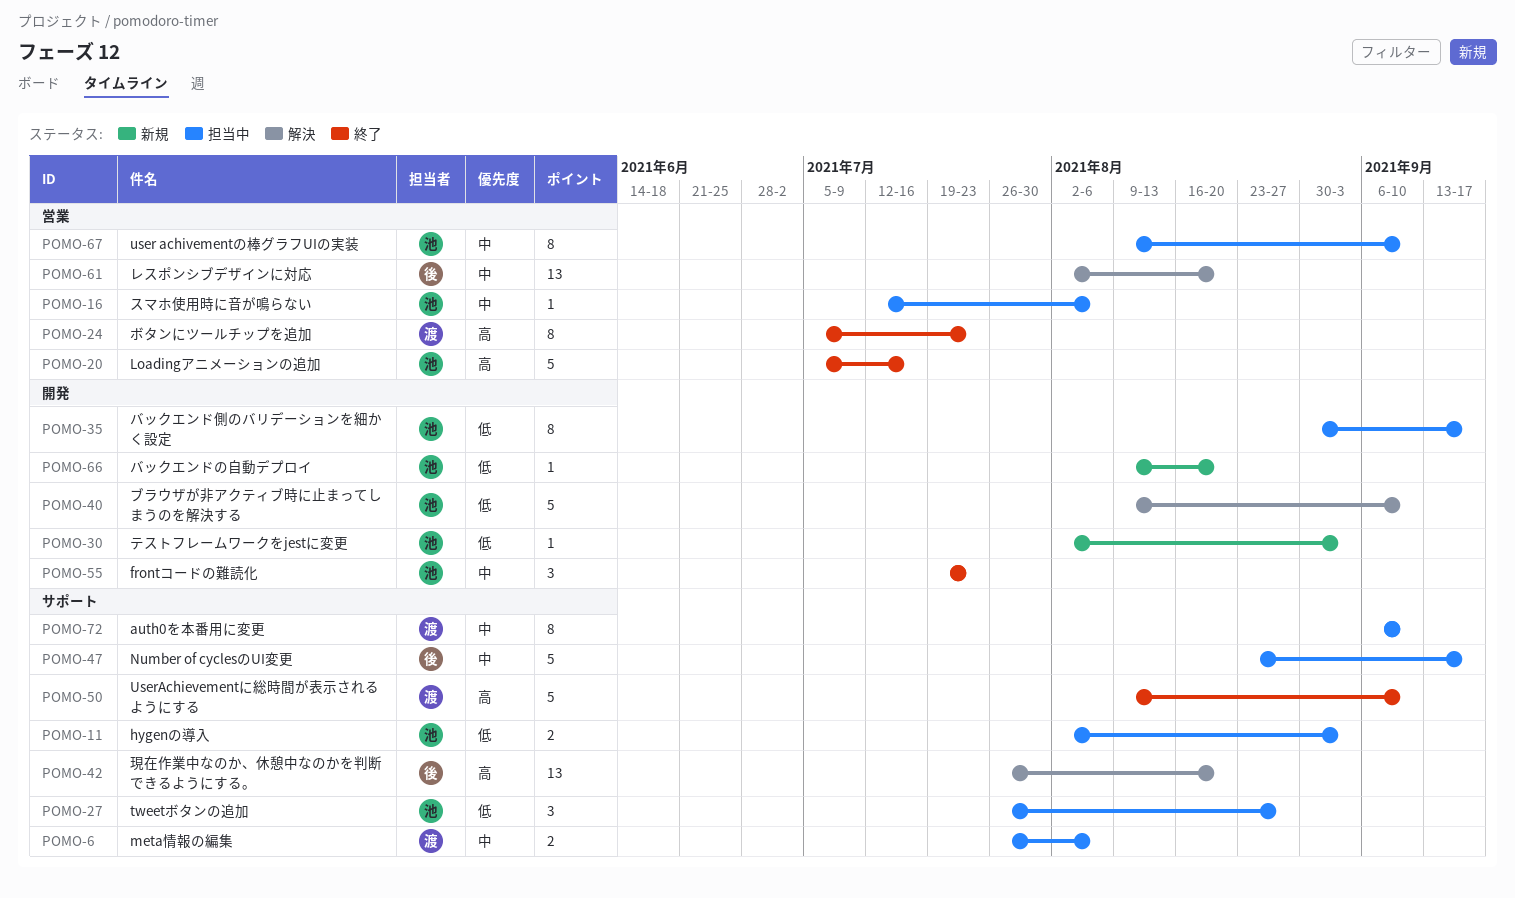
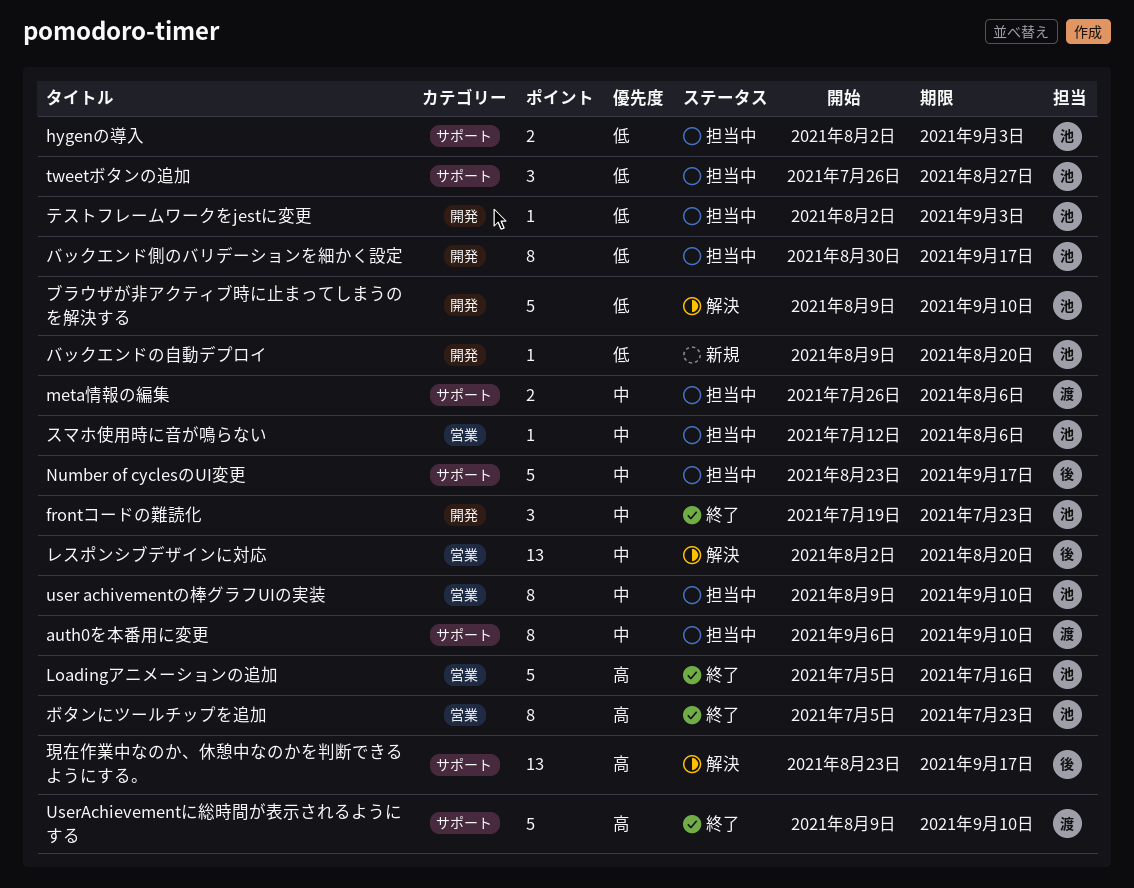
テストフレームワークをjestに変更, status: 新規 -> 担当中
ボタンにツールチップを追加, owner: 渡 -> 池
現在作業中なのか、休憩中なのかを判断できるようにする。, start: Jul 26 -> Aug 23
現在作業中なのか、休憩中なのかを判断できるようにする。, due: Aug 20 -> Sep 17

